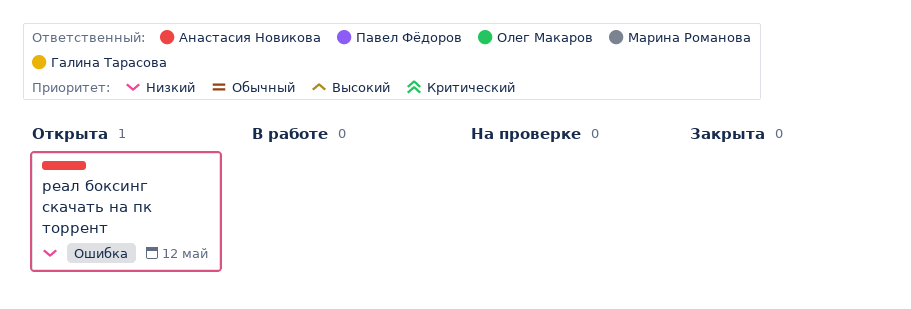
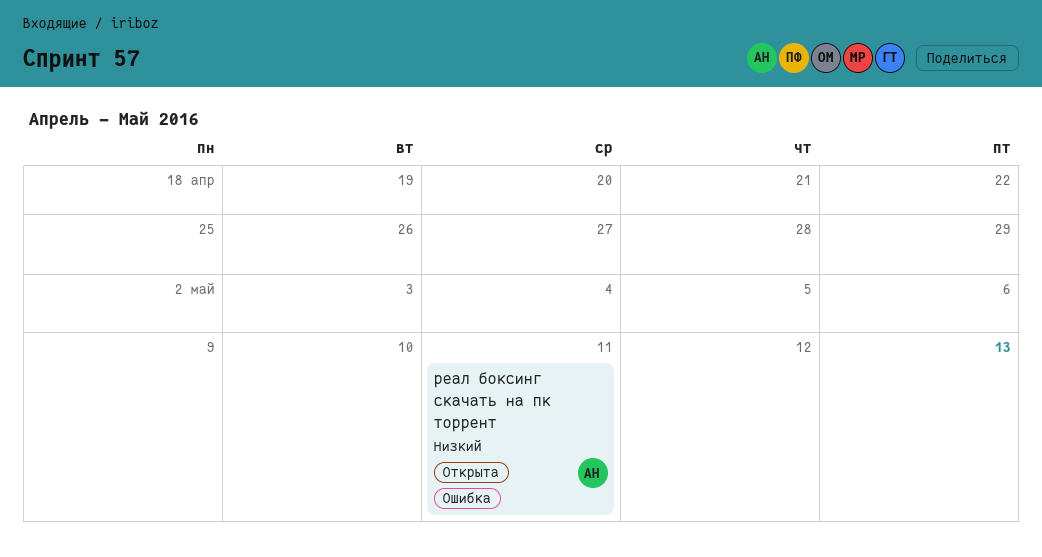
реал боксинг скачать на пк торрент, due: May 12 -> May 11

